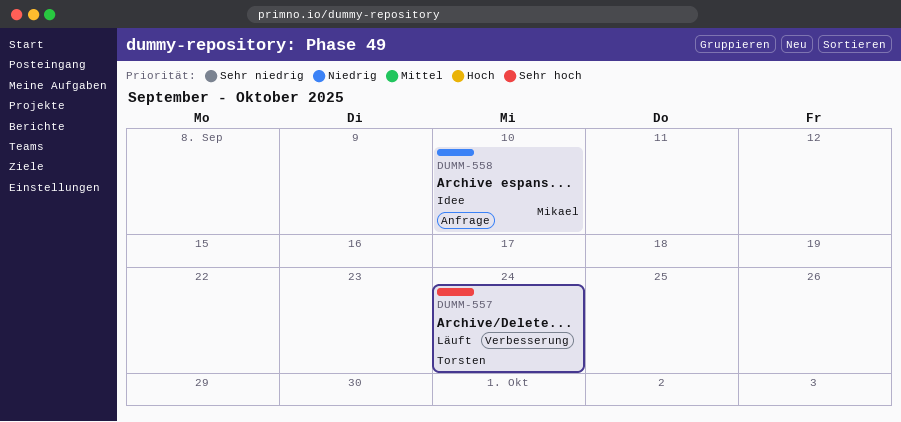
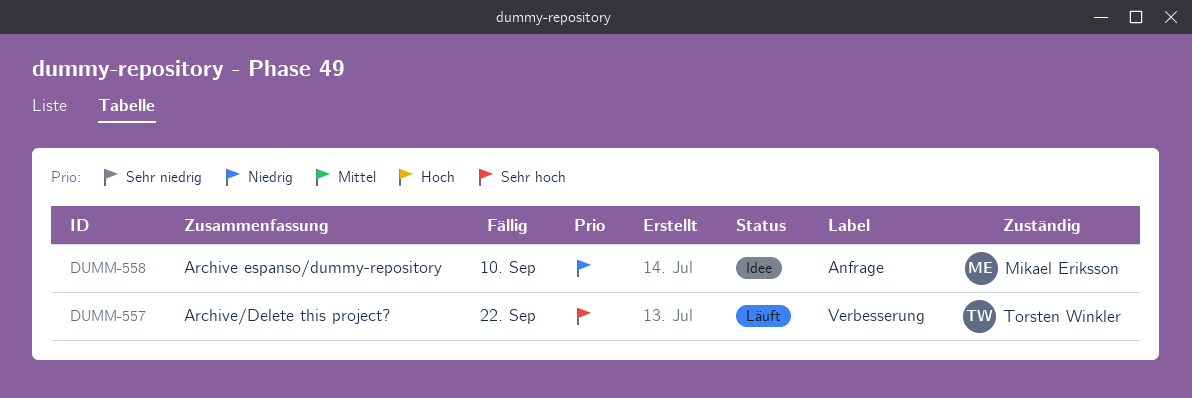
DUMM-557, due: Sep 24 -> Sep 22

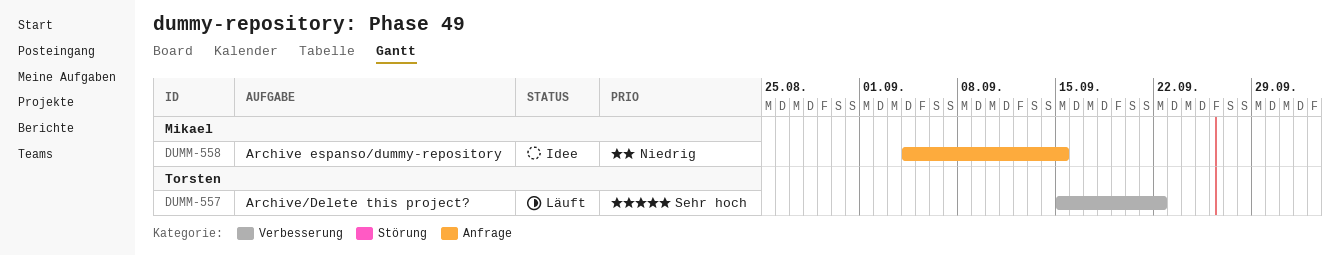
DUMM-558, due: Sep 10 -> Sep 15

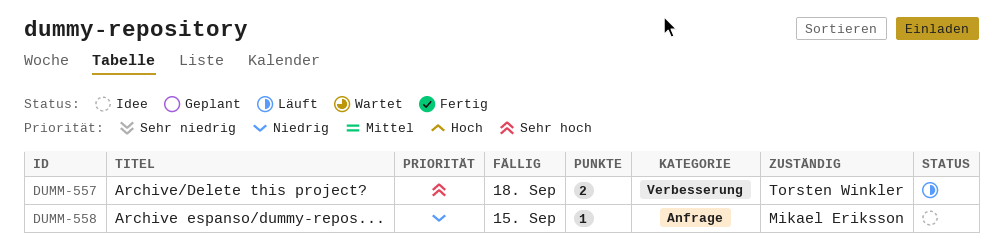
DUMM-557, due: Sep 22 -> Sep 18

